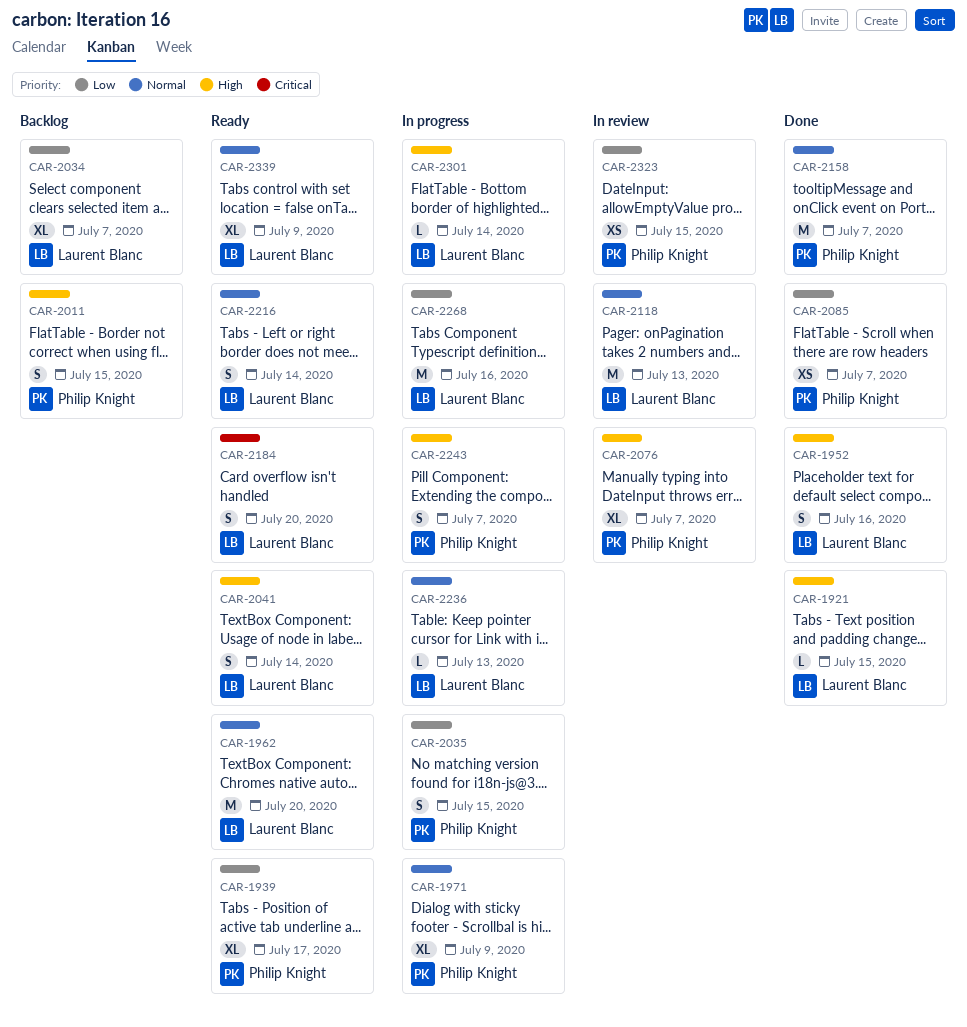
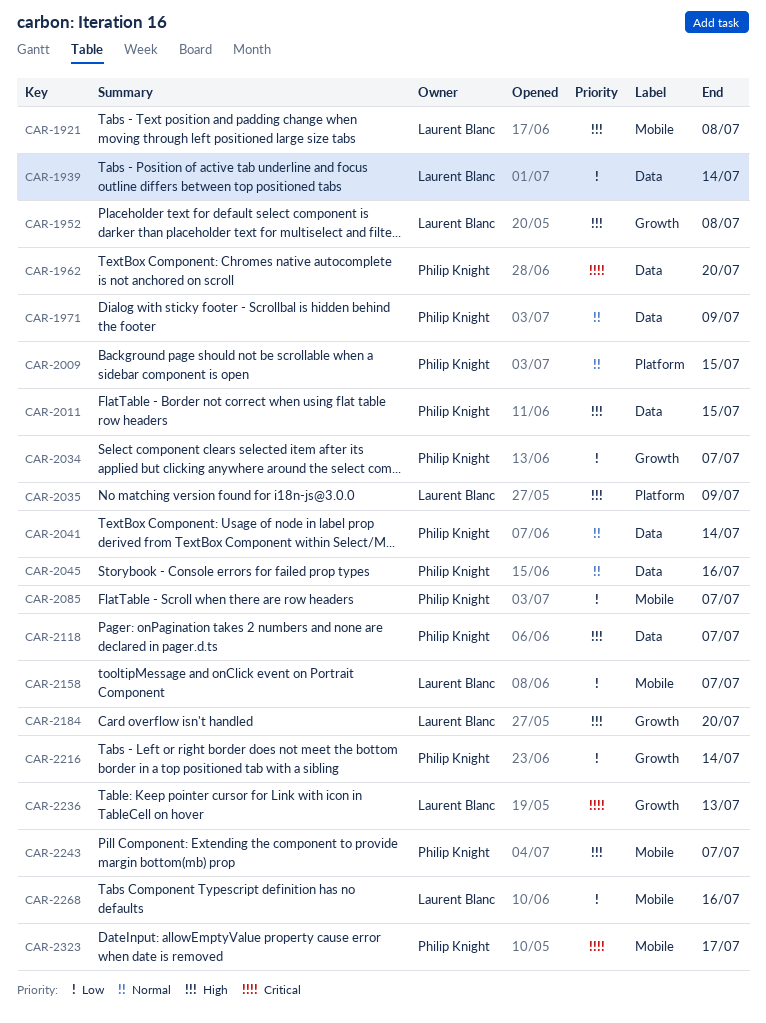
CAR-1921, due: Jul 15 -> Jul 8
CAR-1939, owner: Philip Knight -> Laurent Blanc
CAR-1939, due: Jul 17 -> Jul 14
CAR-1952, due: Jul 16 -> Jul 8
CAR-1962, owner: Laurent Blanc -> Philip Knight
CAR-1962, priority: Normal -> Critical
CAR-2009: none -> present
CAR-2034, owner: Laurent Blanc -> Philip Knight
CAR-2035, owner: Philip Knight -> Laurent Blanc
CAR-2035, priority: Low -> High
CAR-2035, due: Jul 15 -> Jul 9
CAR-2041, owner: Laurent Blanc -> Philip Knight
CAR-2041, priority: High -> Normal
CAR-2045: none -> present
CAR-2076: present -> none
CAR-2118, owner: Laurent Blanc -> Philip Knight
CAR-2118, priority: Normal -> High
CAR-2118, due: Jul 13 -> Jul 7
CAR-2158, owner: Philip Knight -> Laurent Blanc
CAR-2158, priority: Normal -> Low
CAR-2184, priority: Critical -> High
CAR-2216, owner: Laurent Blanc -> Philip Knight
CAR-2216, priority: Normal -> Low
CAR-2236, priority: Normal -> Critical
CAR-2301: present -> none
CAR-2323, priority: Low -> Critical
CAR-2323, due: Jul 15 -> Jul 17
CAR-2339: present -> none

